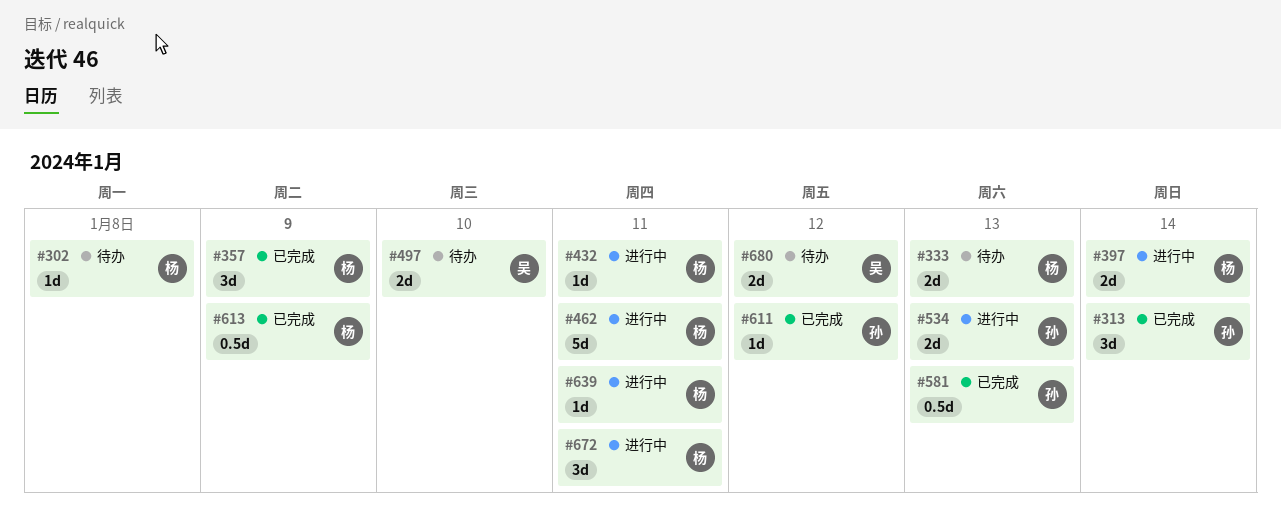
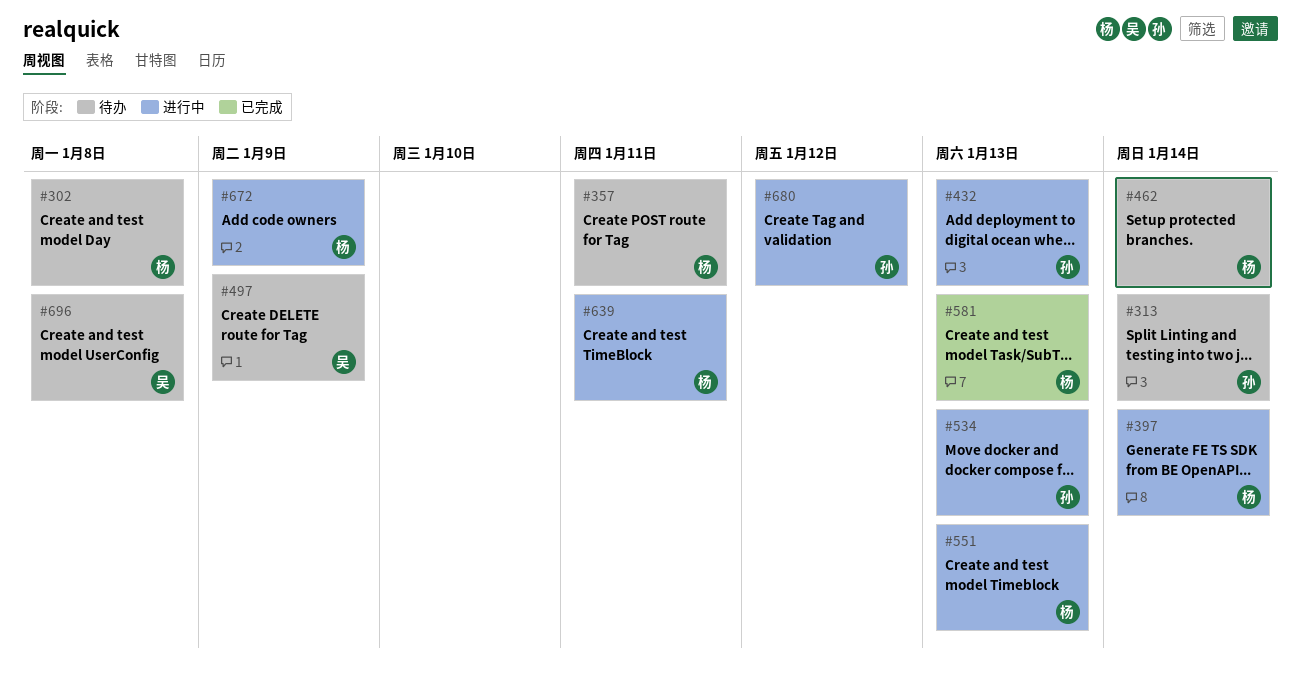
#313, status: 已完成 -> 待办
#333: present -> none
#357, status: 已完成 -> 待办
#357, due: Jan 9 -> Jan 11
#432, owner: 杨 -> 孙
#432, due: Jan 11 -> Jan 13
#462, status: 进行中 -> 待办
#462, due: Jan 11 -> Jan 14
#497, due: Jan 10 -> Jan 9
#551: none -> present
#581, owner: 孙 -> 杨
#611: present -> none
#613: present -> none
#672, due: Jan 11 -> Jan 9
#680, status: 待办 -> 进行中
#680, owner: 吴 -> 孙
#696: none -> present

